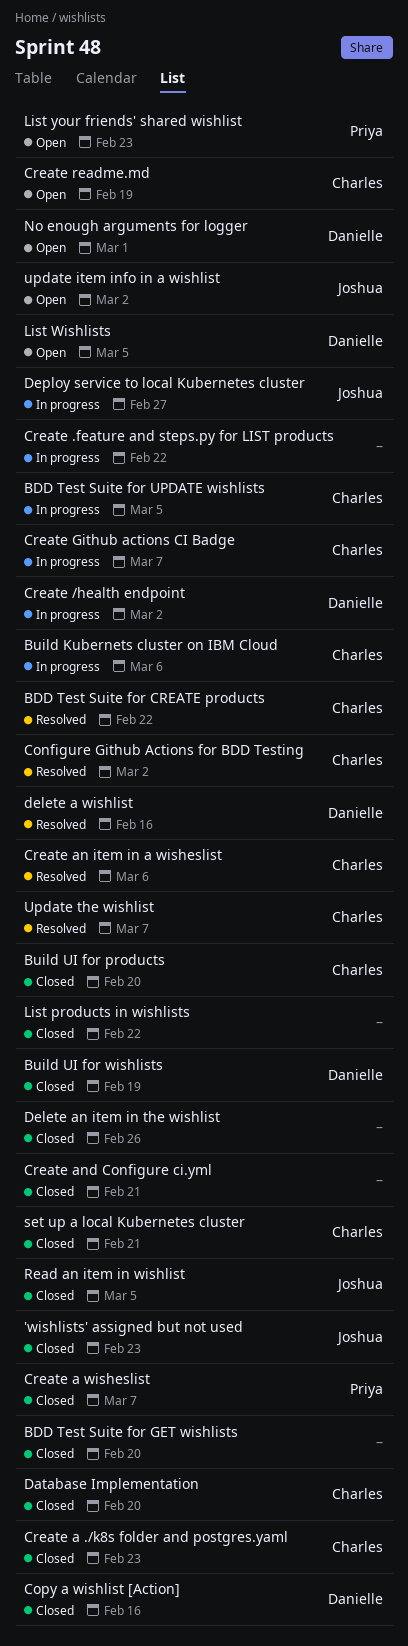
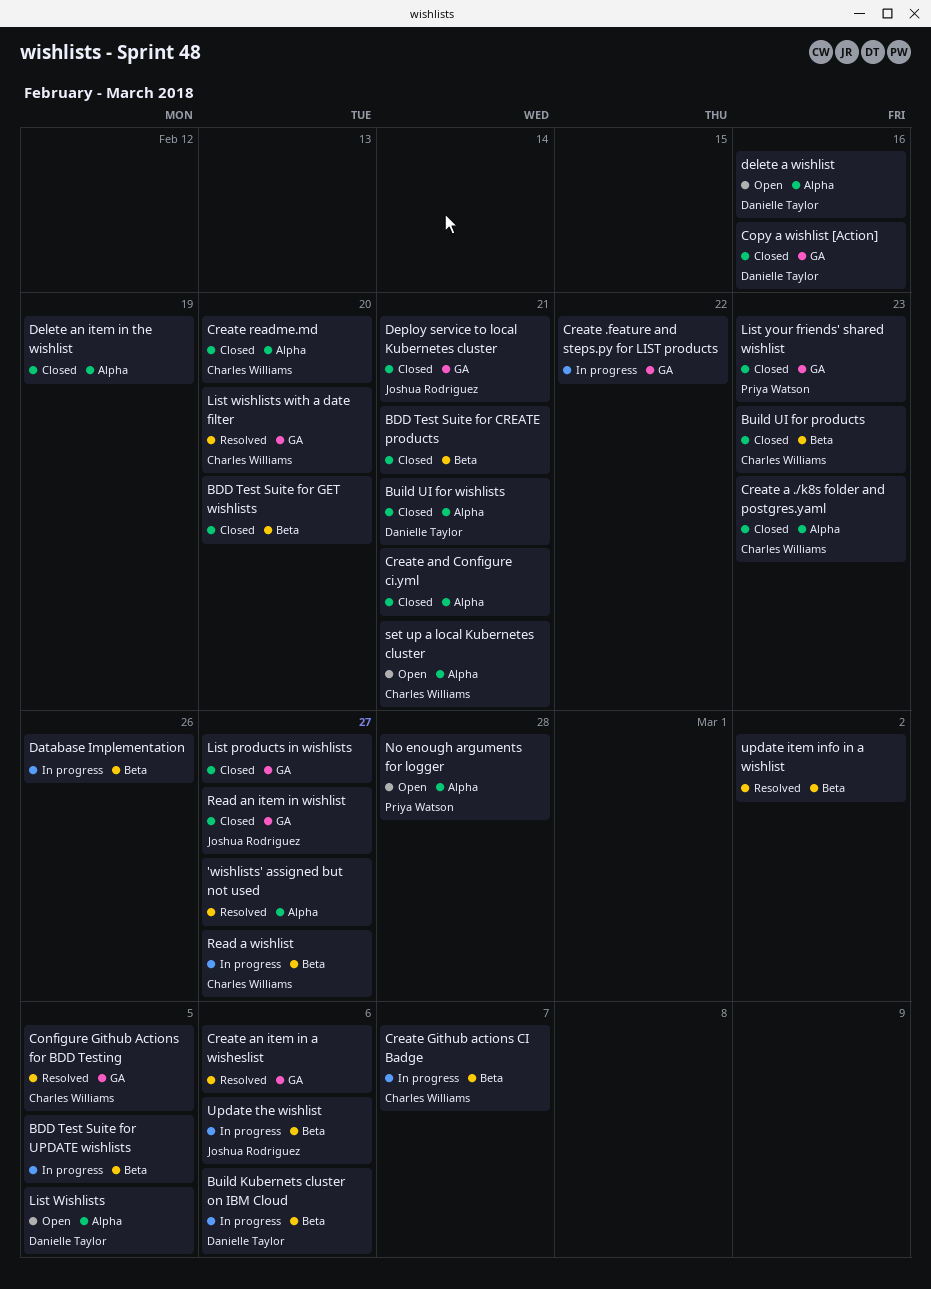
'wishlists' assigned but not used, status: Closed -> Resolved
'wishlists' assigned but not used, owner: Joshua Rodriguez -> none
'wishlists' assigned but not used, due: Feb 23 -> Feb 27
BDD Test Suite for CREATE products, status: Resolved -> Closed
BDD Test Suite for CREATE products, owner: Charles Williams -> none
BDD Test Suite for CREATE products, due: Feb 22 -> Feb 21
BDD Test Suite for UPDATE wishlists, owner: Charles Williams -> none
Build Kubernets cluster on IBM Cloud, owner: Charles Williams -> Danielle Taylor
Build UI for products, due: Feb 20 -> Feb 23
Build UI for wishlists, due: Feb 19 -> Feb 21
Configure Github Actions for BDD Testing, due: Mar 2 -> Mar 5
Create /health endpoint: present -> none
Create a wisheslist: present -> none
Create an item in a wisheslist, owner: Charles Williams -> none
Create readme.md, status: Open -> Closed
Create readme.md, due: Feb 19 -> Feb 20
Database Implementation, status: Closed -> In progress
Database Implementation, owner: Charles Williams -> none
Database Implementation, due: Feb 20 -> Feb 26
delete a wishlist, status: Resolved -> Open
Delete an item in the wishlist, due: Feb 26 -> Feb 19
Deploy service to local Kubernetes cluster, status: In progress -> Closed
Deploy service to local Kubernetes cluster, due: Feb 27 -> Feb 21
List products in wishlists, due: Feb 22 -> Feb 27
List wishlists with a date filter: none -> present
List your friends' shared wishlist, status: Open -> Closed
No enough arguments for logger, owner: Danielle Taylor -> Priya Watson
No enough arguments for logger, due: Mar 1 -> Feb 28
Read a wishlist: none -> present
Read an item in wishlist, due: Mar 5 -> Feb 27
set up a local Kubernetes cluster, status: Closed -> Open
update item info in a wishlist, status: Open -> Resolved
update item info in a wishlist, owner: Joshua Rodriguez -> none
Update the wishlist, status: Resolved -> In progress
Update the wishlist, owner: Charles Williams -> Joshua Rodriguez
Update the wishlist, due: Mar 7 -> Mar 6

